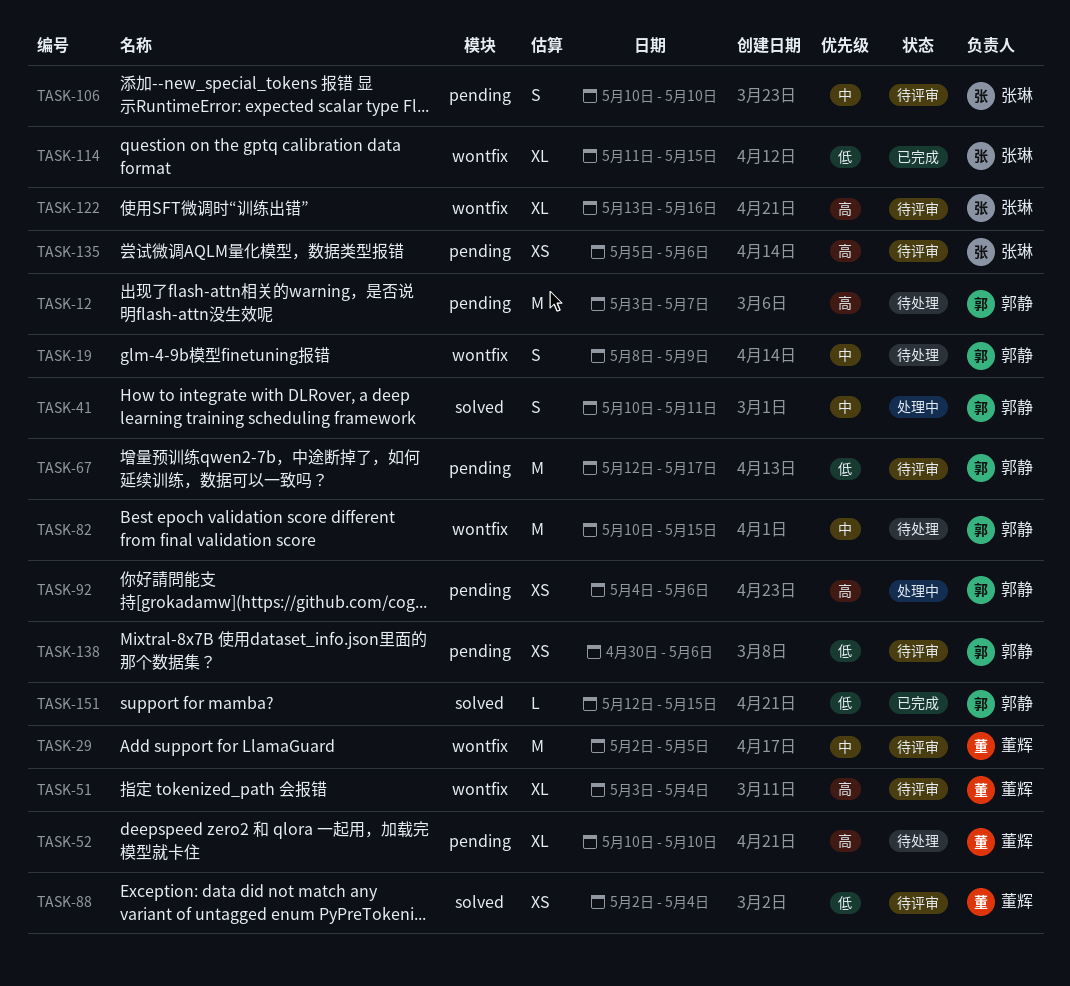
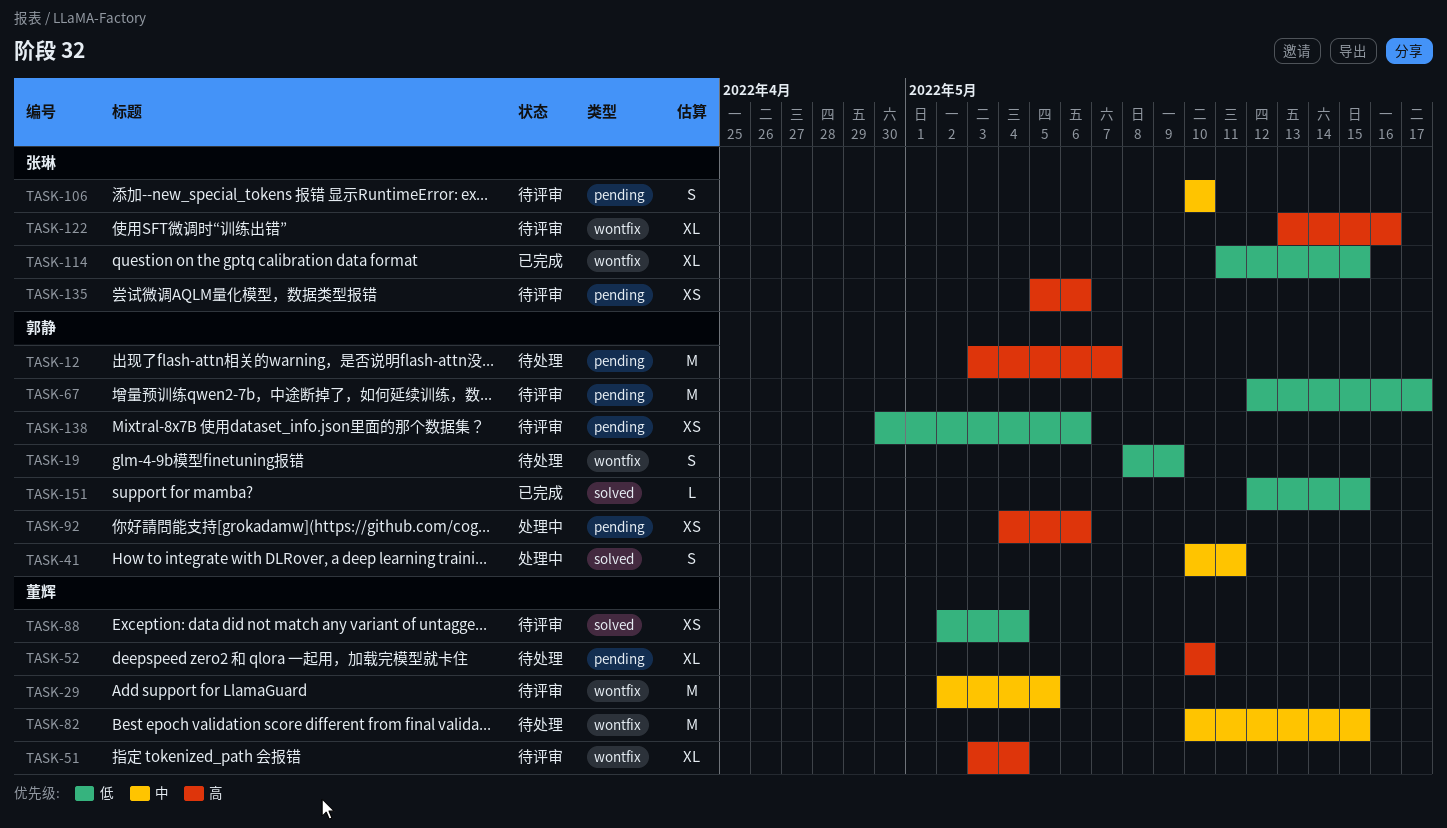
TASK-19, priority: 中 -> 低
TASK-82, owner: 郭静 -> 董辉

